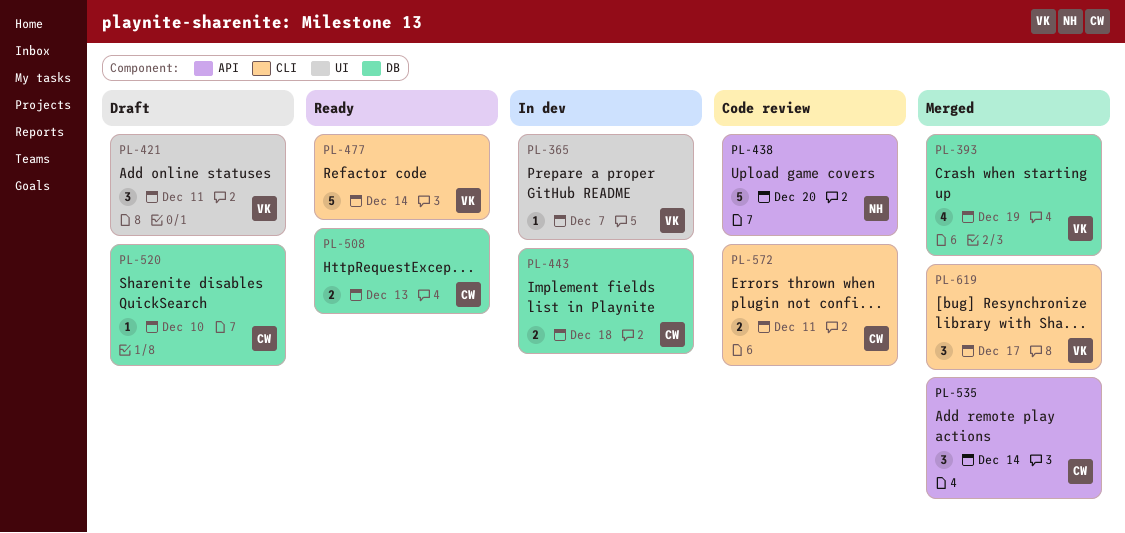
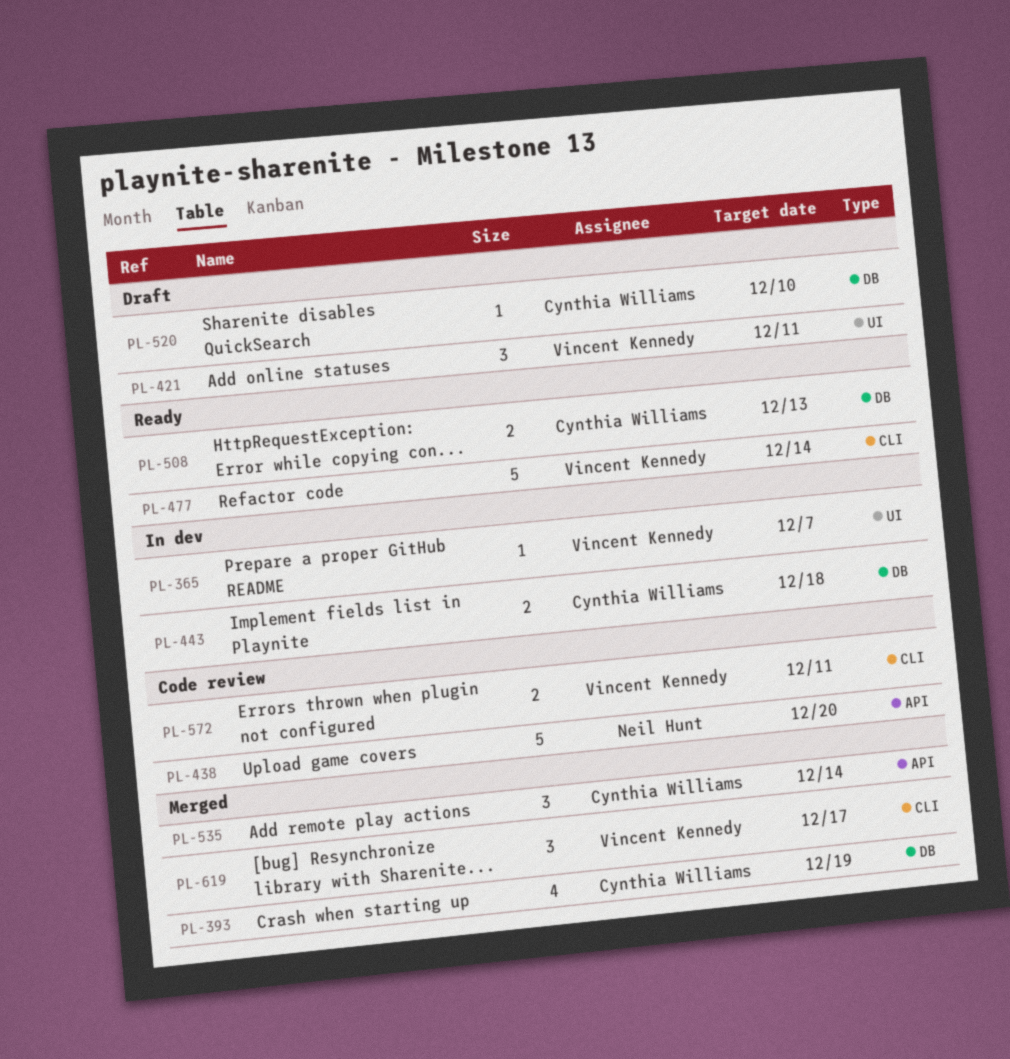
PL-393, owner: Vincent Kennedy -> Cynthia Williams
PL-572, owner: Cynthia Williams -> Vincent Kennedy

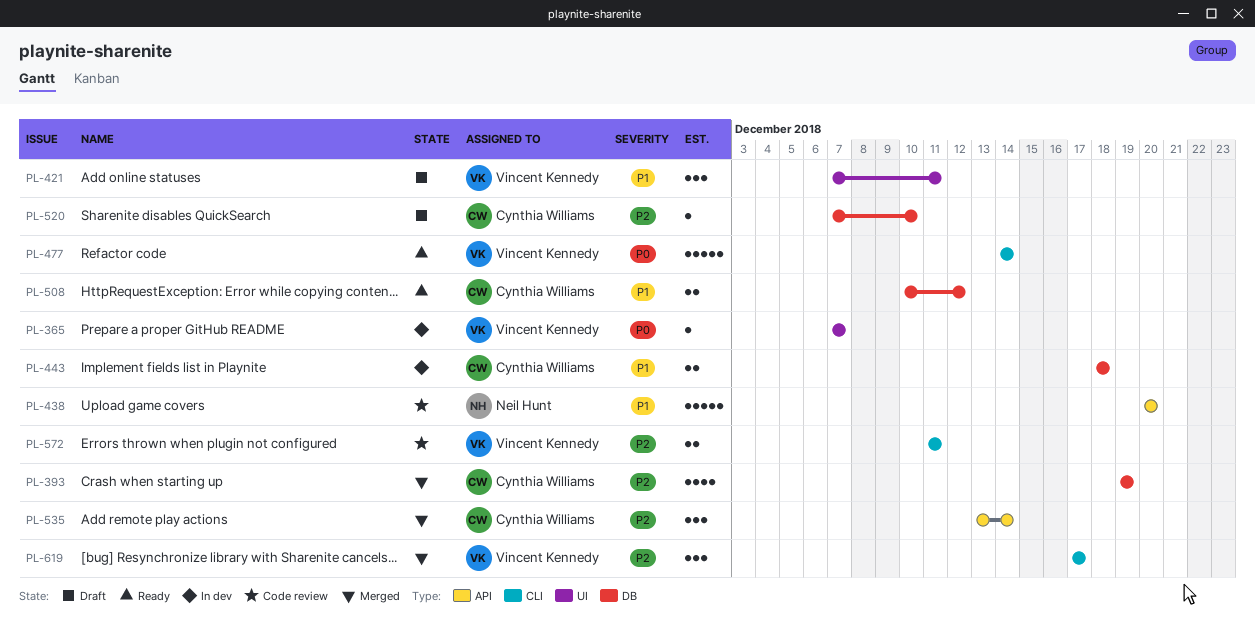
PL-508, due: Dec 13 -> Dec 12

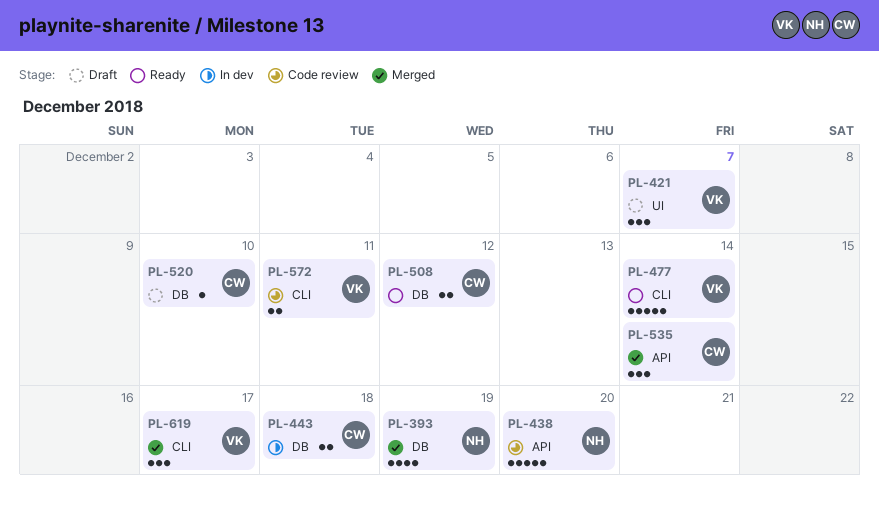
PL-365: present -> none
PL-393, owner: Cynthia Williams -> Neil Hunt
PL-421, due: Dec 11 -> Dec 7

